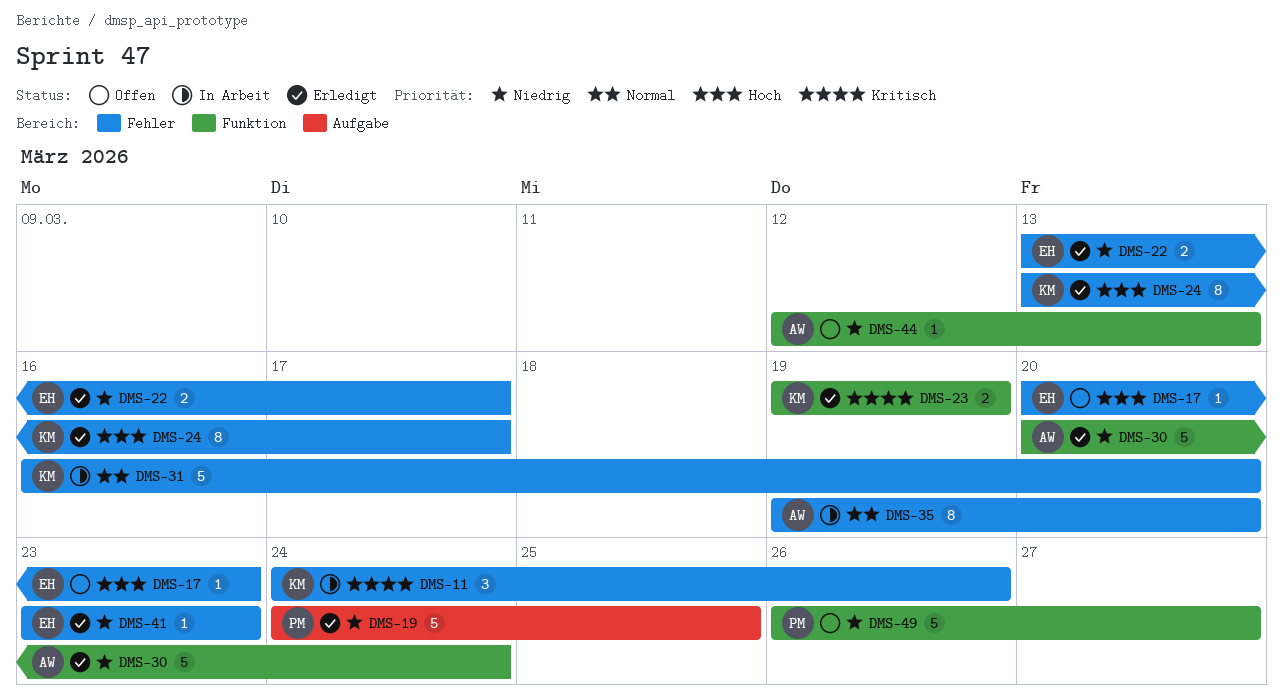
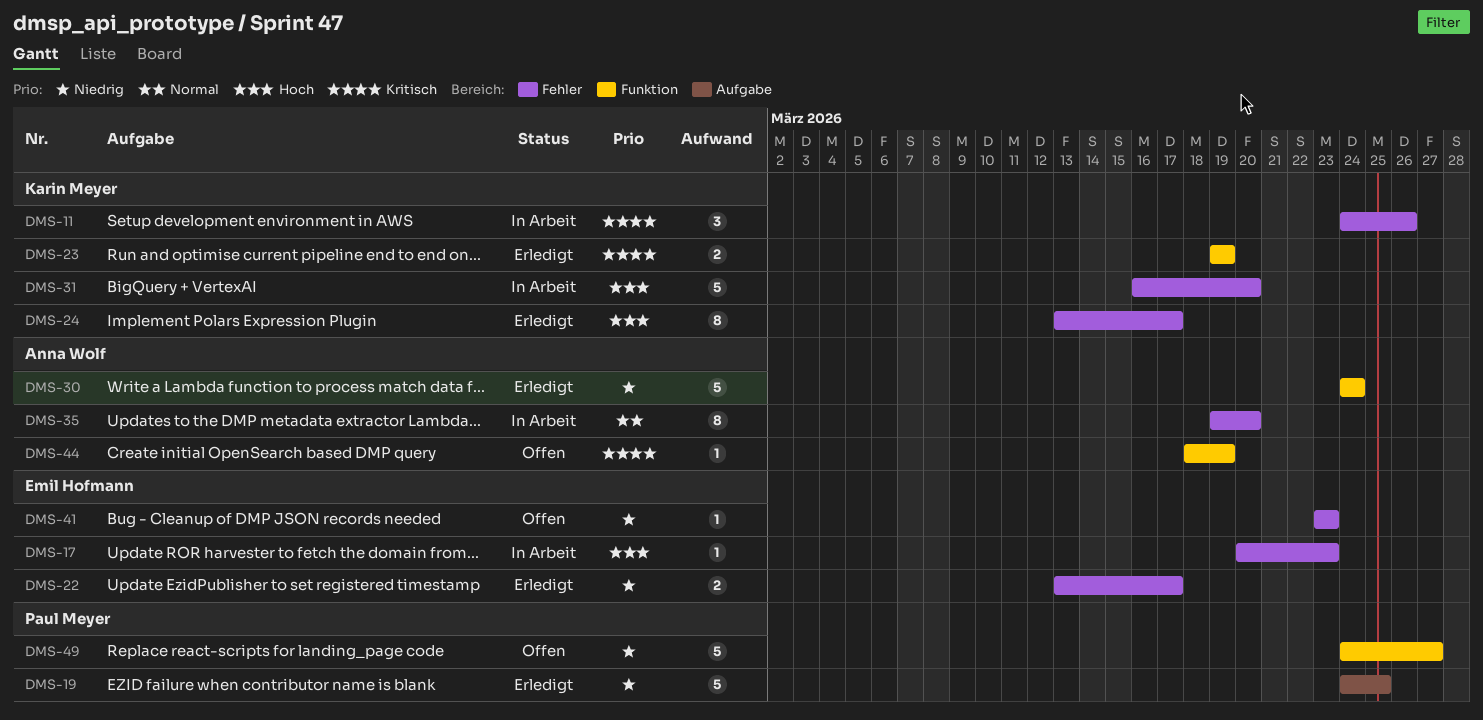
DMS-17, status: Offen -> In Arbeit
DMS-30, start: Mar 20 -> Mar 24
DMS-31, priority: Normal -> Hoch
DMS-41, status: Erledigt -> Offen
DMS-44, priority: Niedrig -> Kritisch
DMS-44, start: Mar 12 -> Mar 18
DMS-44, due: Mar 13 -> Mar 19
DMS-49, start: Mar 26 -> Mar 24

